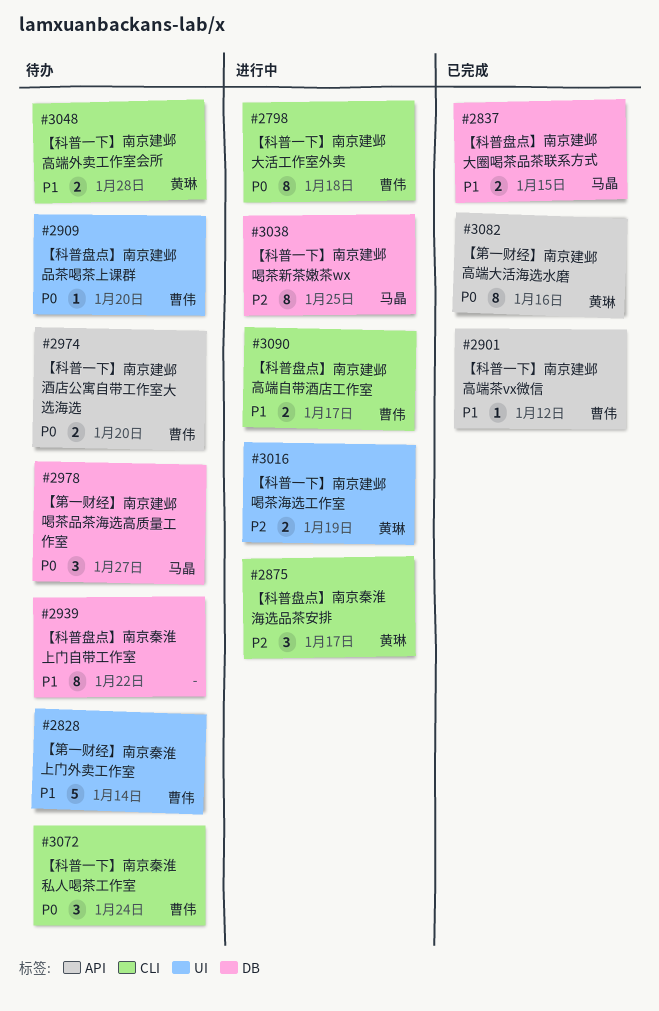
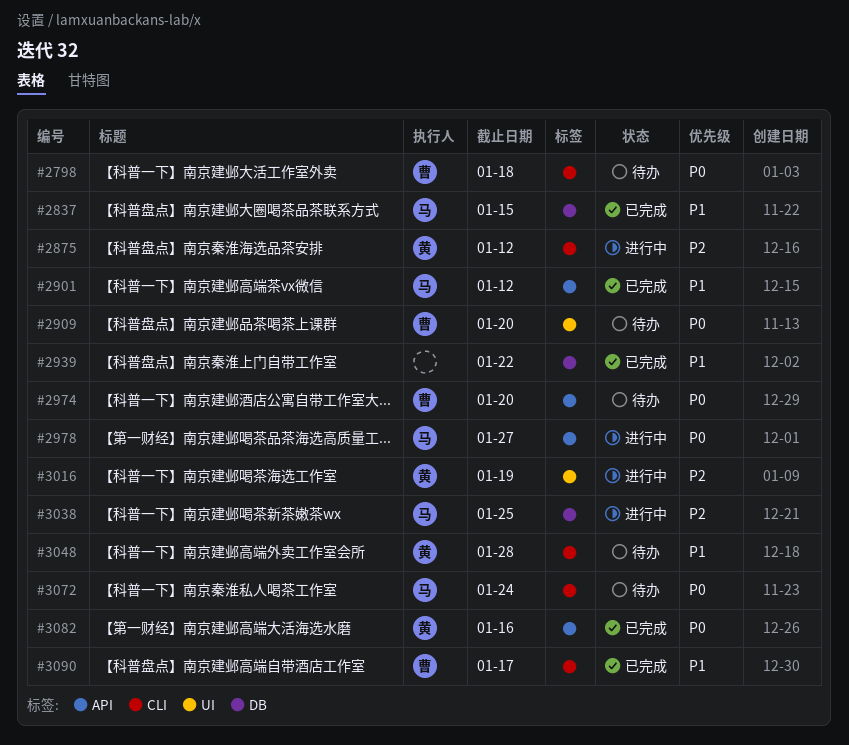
#2798, status: 进行中 -> 待办
#2828: present -> none
#2875, due: Jan 17 -> Jan 12
#2901, owner: 曹伟 -> 马晶
#2939, status: 待办 -> 已完成
#2978, status: 待办 -> 进行中
#2978, label: DB -> API
#3072, owner: 曹伟 -> 马晶
#3090, status: 进行中 -> 已完成

